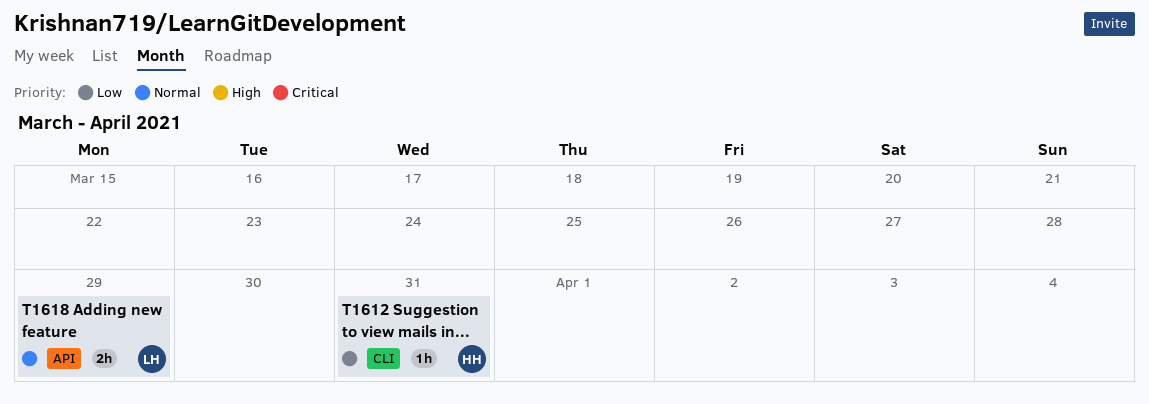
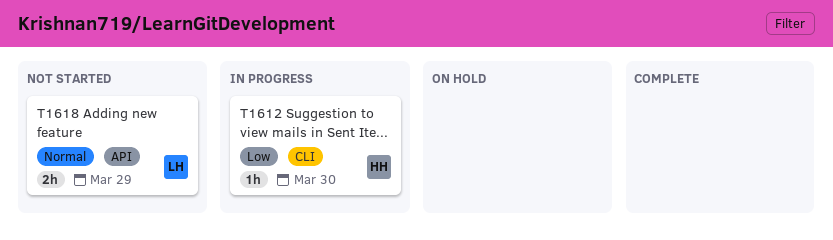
T1612, due: Mar 31 -> Mar 30

